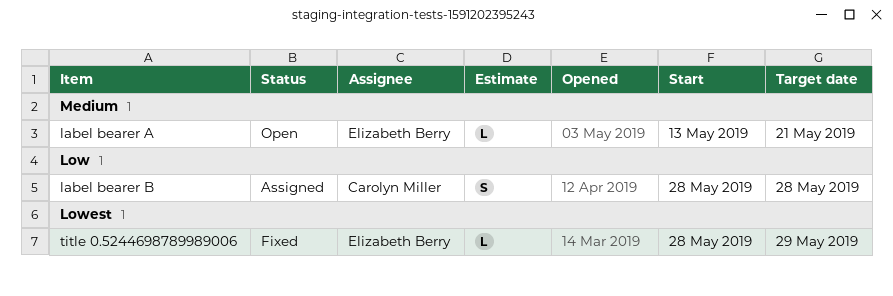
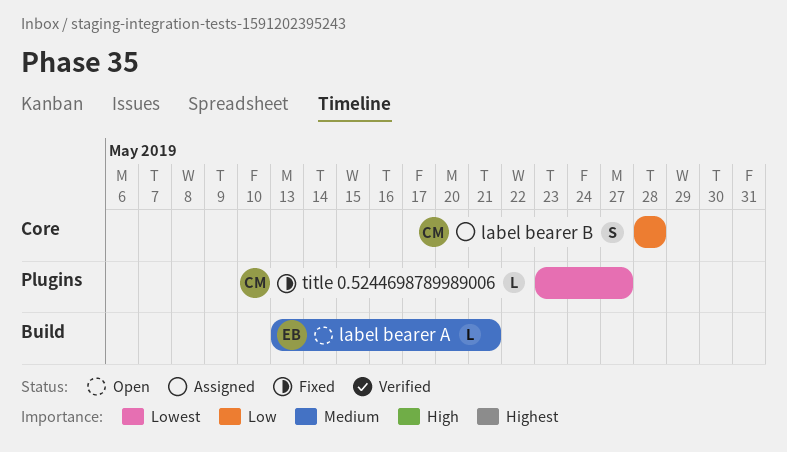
title 0.5244698789989006, owner: Elizabeth Berry -> Carolyn Miller
title 0.5244698789989006, start: May 28 -> May 23
title 0.5244698789989006, due: May 29 -> May 27

